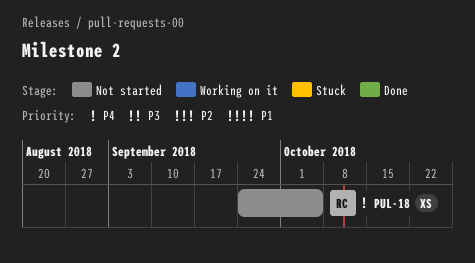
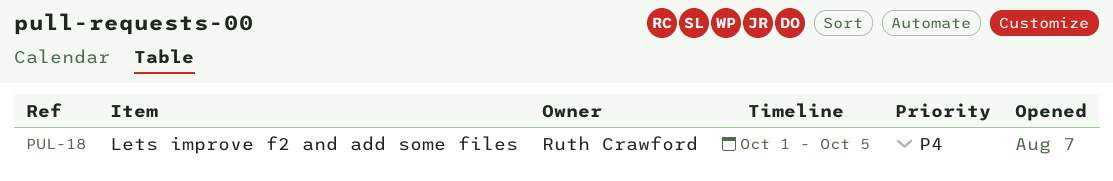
PUL-18, start: Sep 24 -> Oct 1

